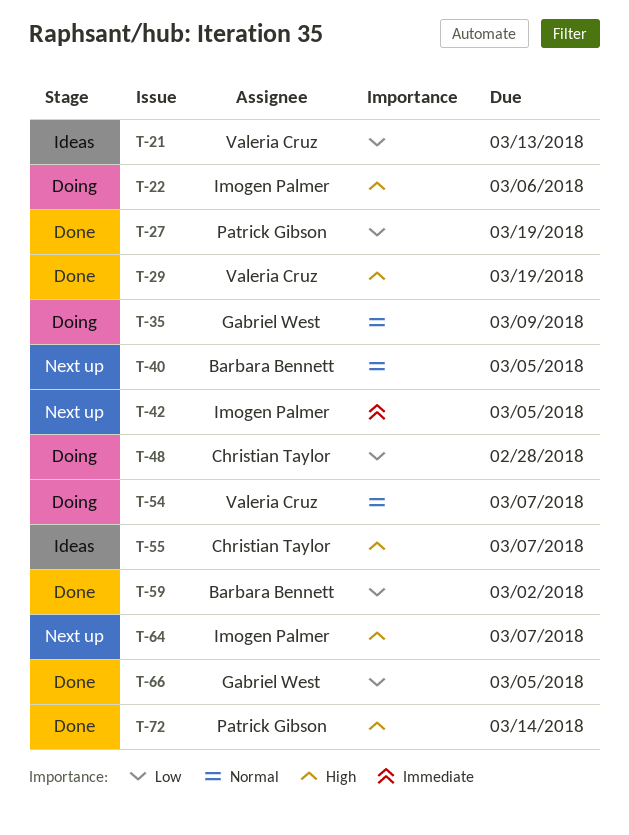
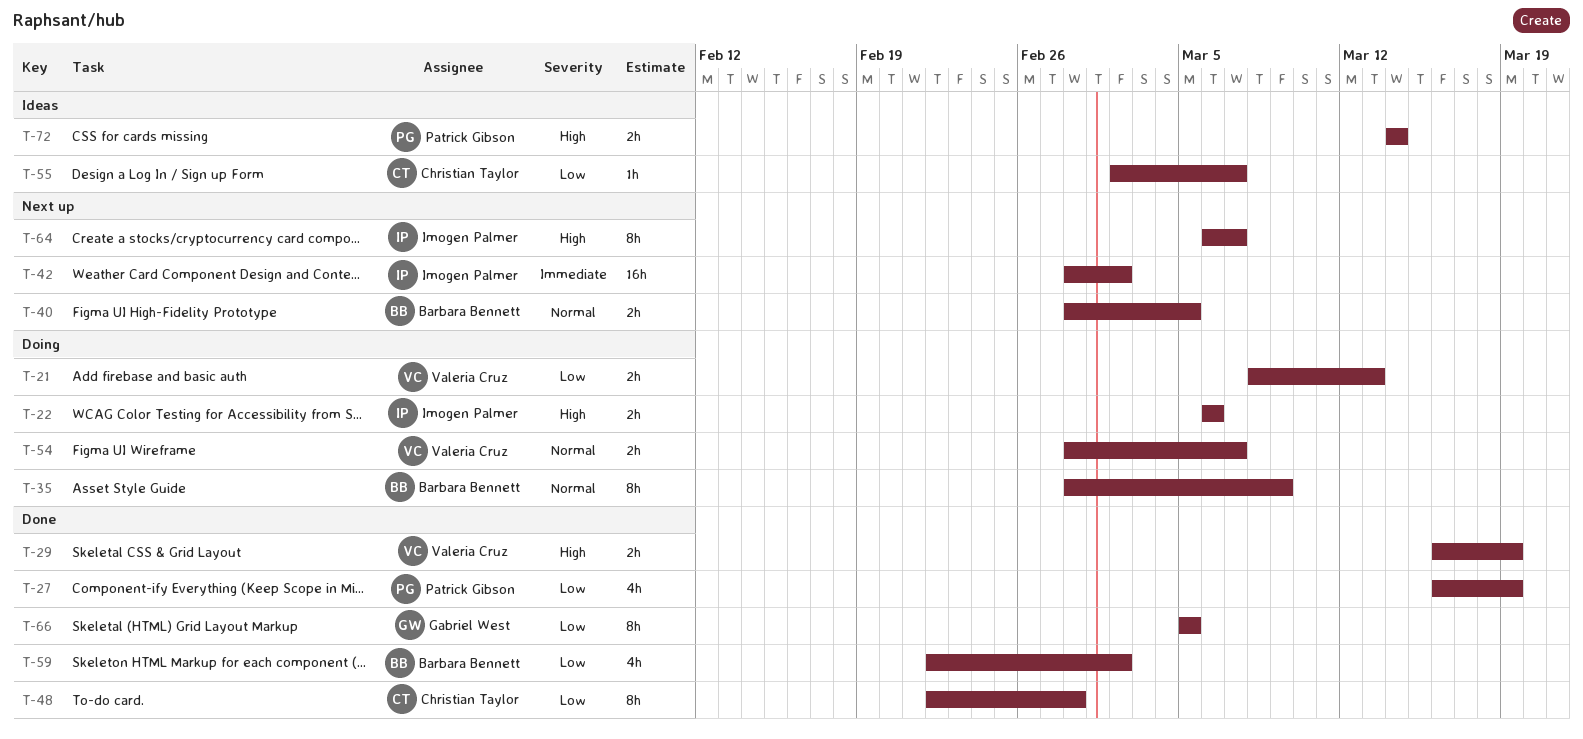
T-21, status: Ideas -> Doing
T-35, owner: Gabriel West -> Barbara Bennett
T-42, due: Mar 5 -> Mar 2
T-48, status: Doing -> Done
T-55, priority: High -> Low
T-72, status: Done -> Ideas

